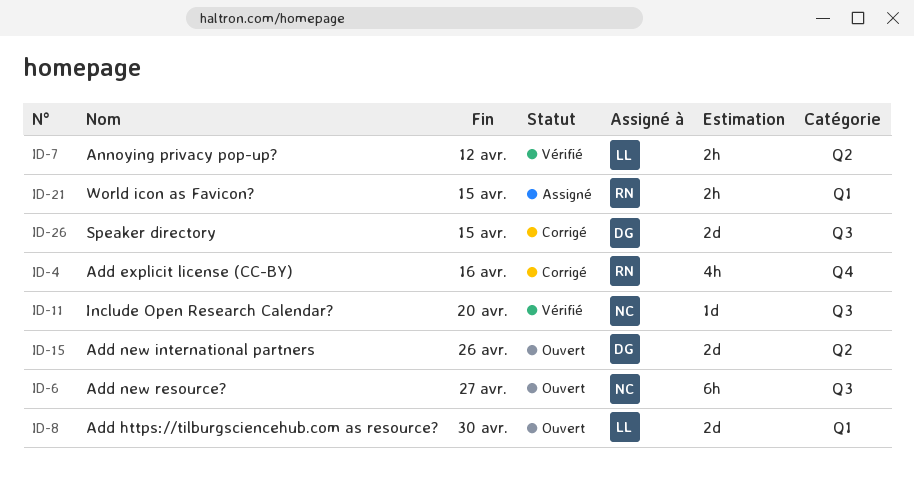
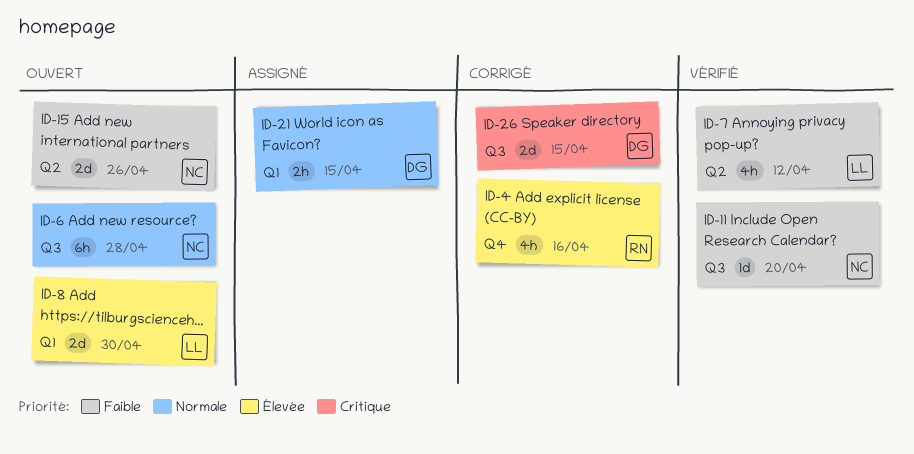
ID-6, due: Apr 27 -> Apr 28
ID-7, estimate: 2h -> 4h
ID-15, owner: DG -> NC
ID-21, owner: RN -> DG

